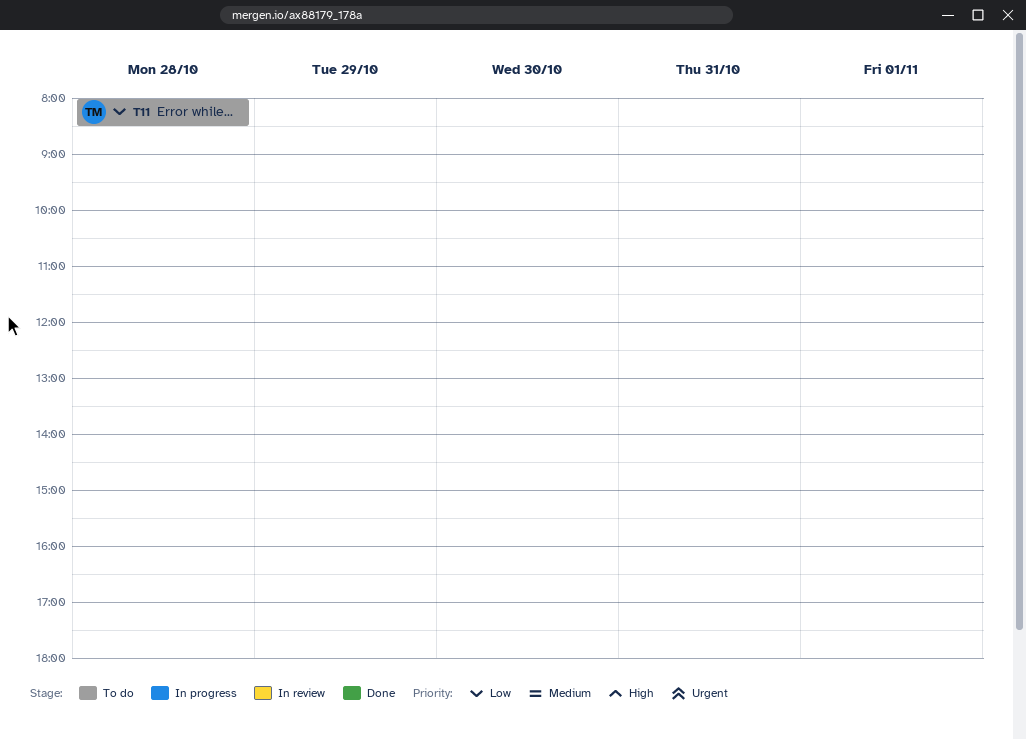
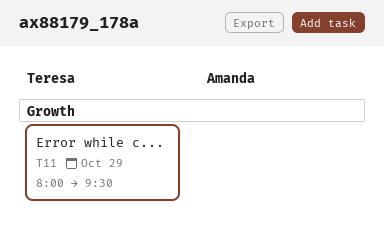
T11, day: Oct 28 -> Oct 29
T11, ends: 08:30 -> 09:30

